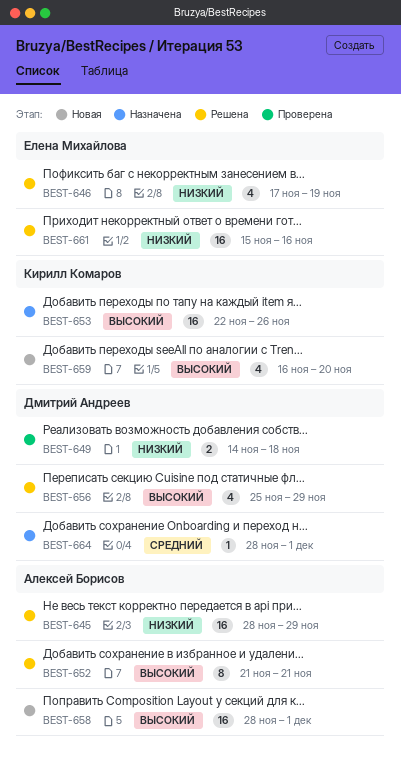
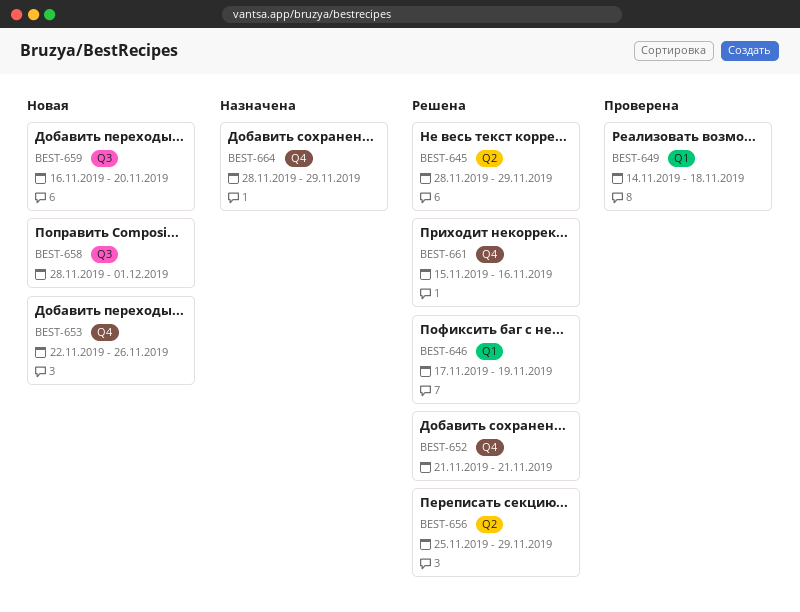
BEST-653, status: Назначена -> Новая
BEST-664, due: Dec 1 -> Nov 29

